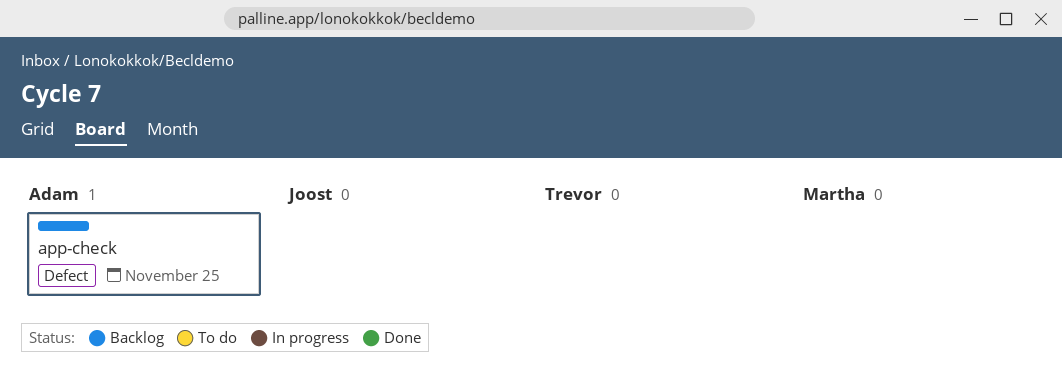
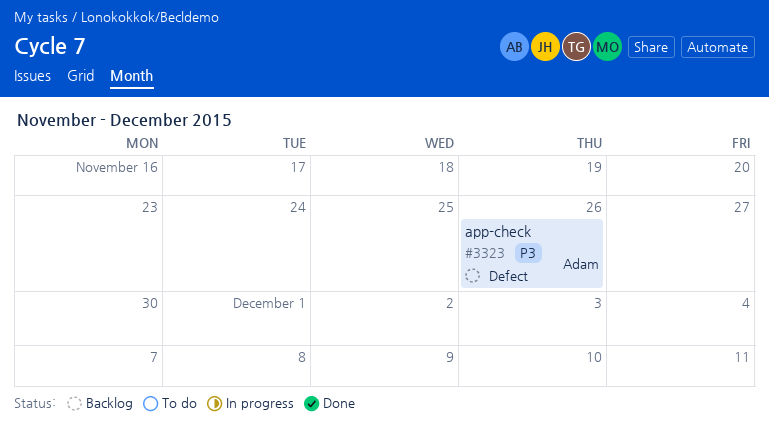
app-check, due: Nov 25 -> Nov 26

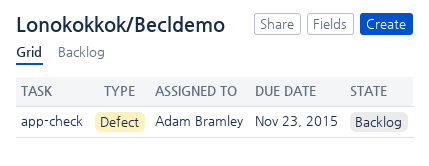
app-check, due: Nov 26 -> Nov 23

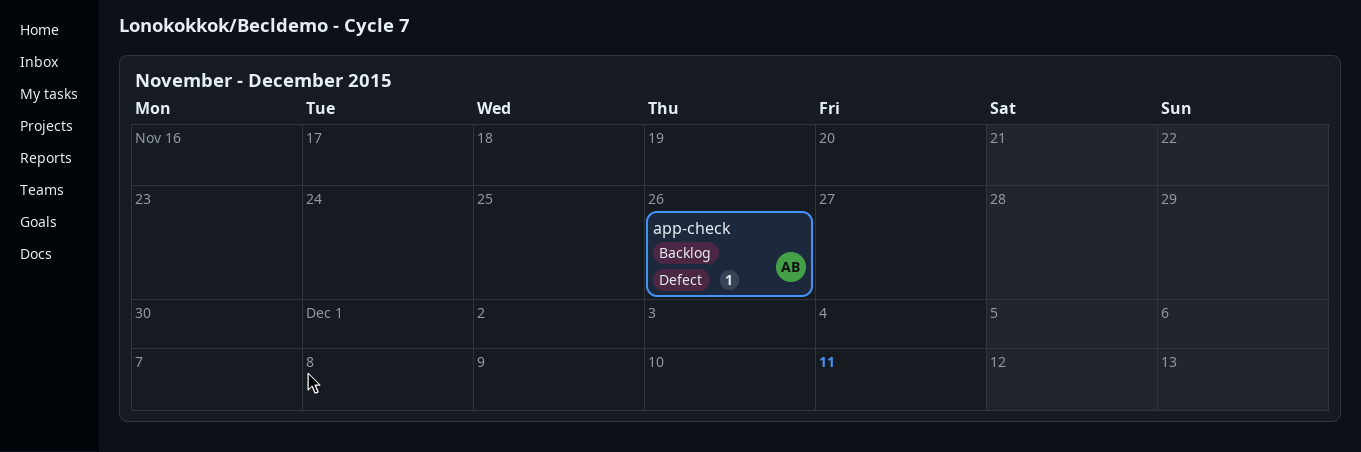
app-check, due: Nov 23 -> Nov 26

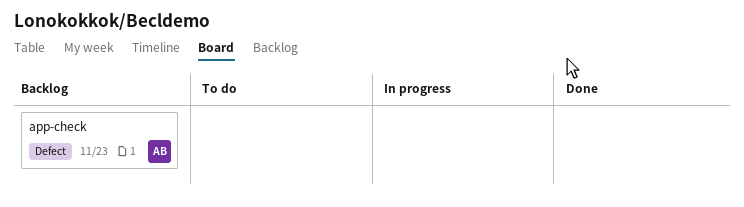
app-check, due: Nov 26 -> Nov 23

